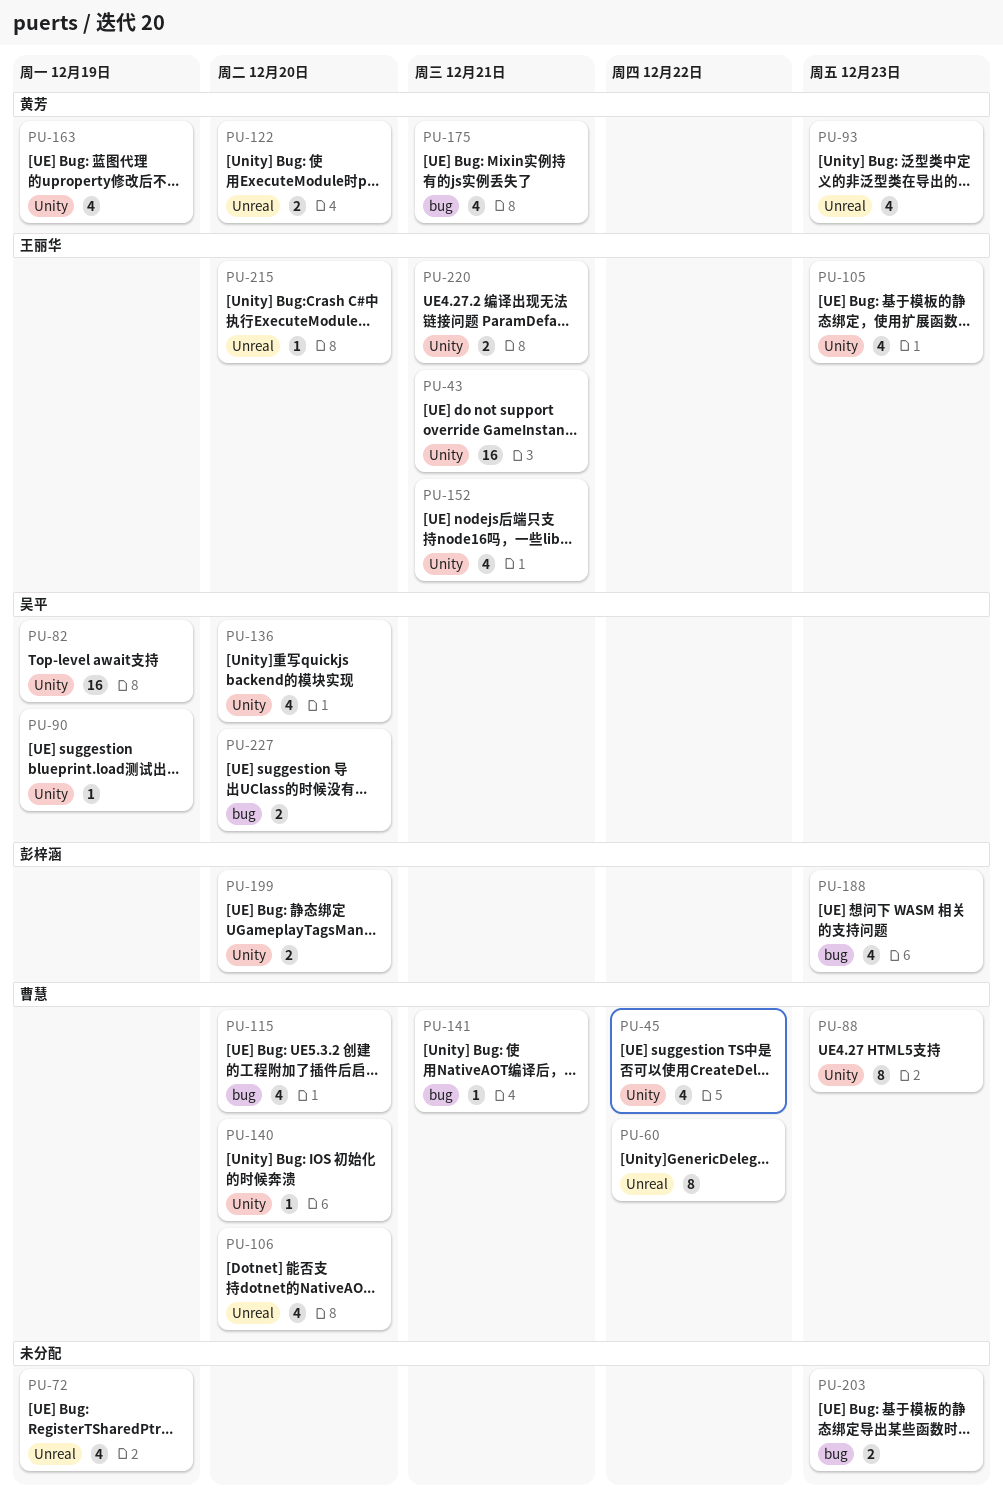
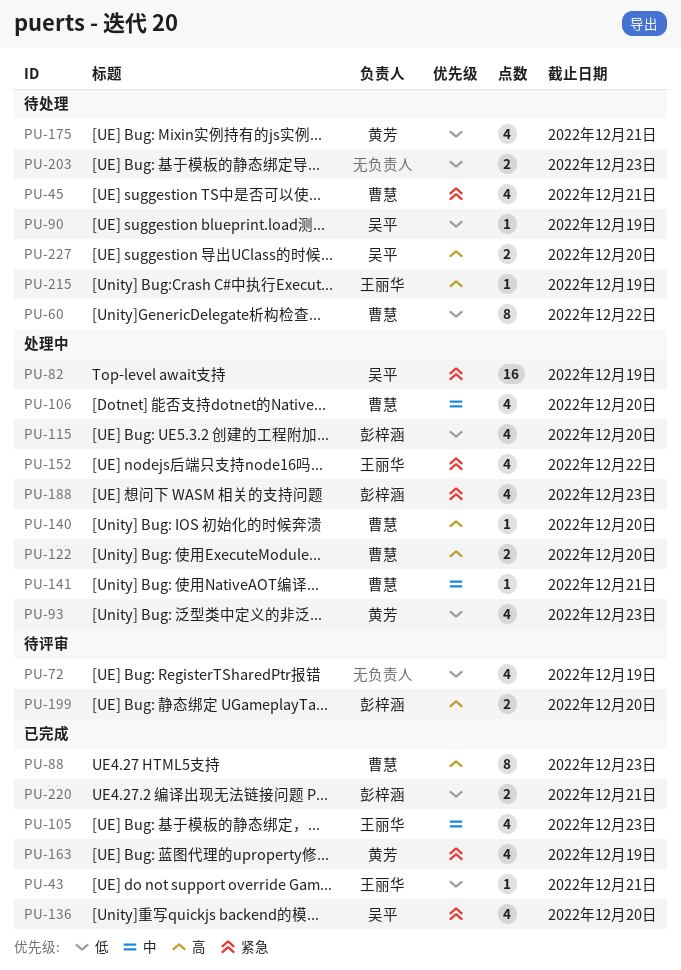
PU-43, estimate: 16 -> 1
PU-45, due: Dec 22 -> Dec 21
PU-115, owner: 曹慧 -> 彭梓涵
PU-122, owner: 黄芳 -> 曹慧
PU-152, due: Dec 21 -> Dec 22
PU-215, due: Dec 20 -> Dec 19
PU-220, owner: 王丽华 -> 彭梓涵

